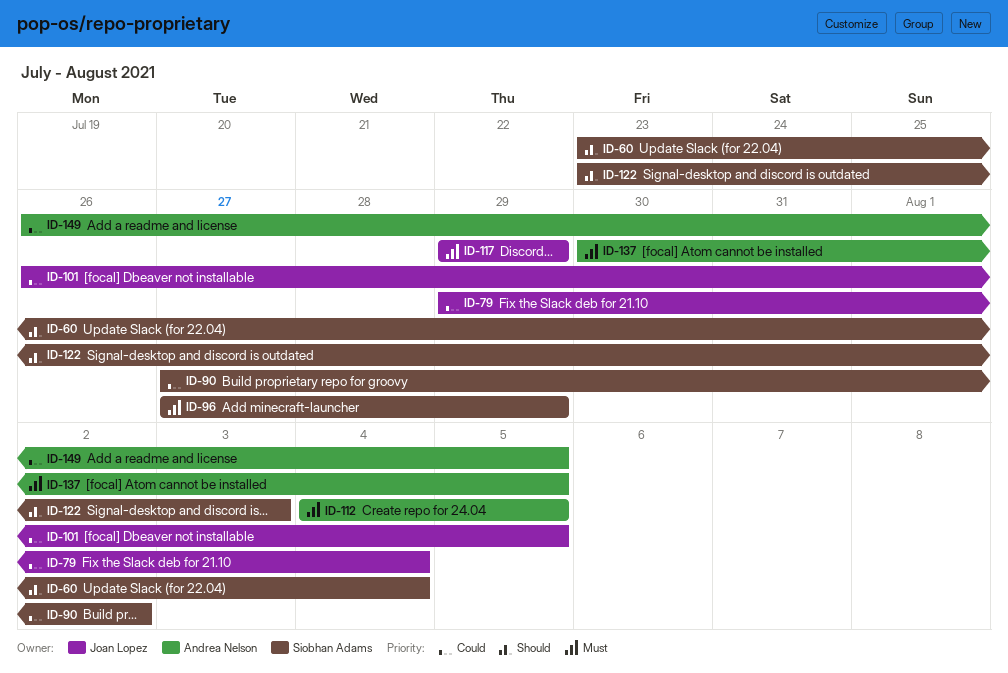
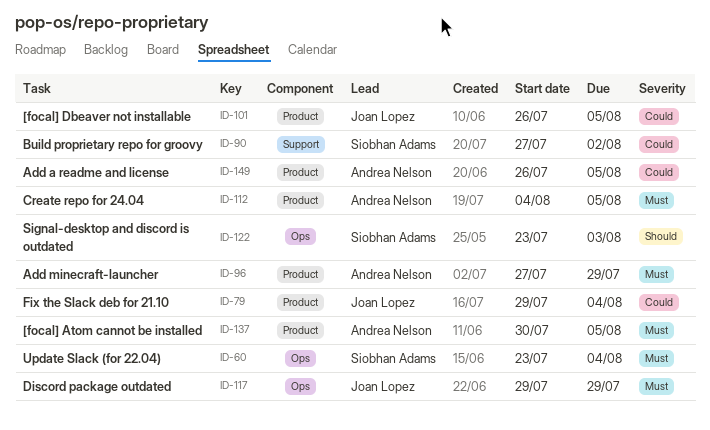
ID-60, priority: Should -> Must
ID-96, owner: Siobhan Adams -> Andrea Nelson

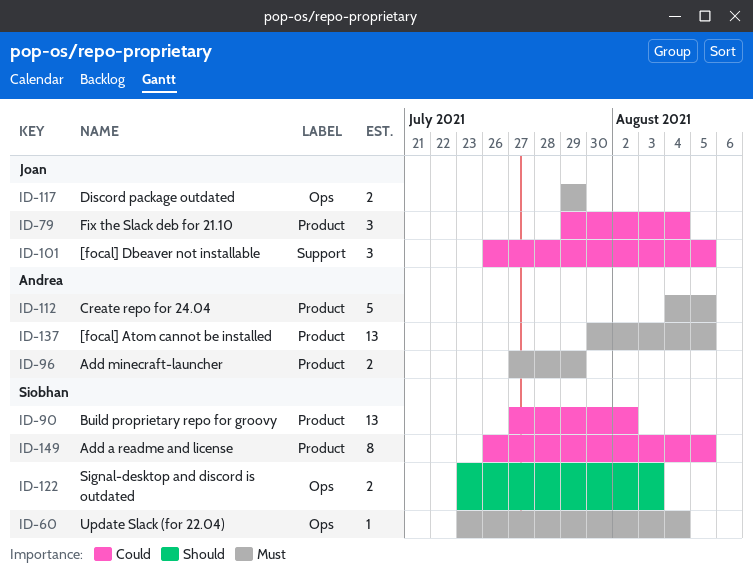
ID-90, label: Support -> Product
ID-101, label: Product -> Support
ID-149, owner: Andrea Nelson -> Siobhan Adams

